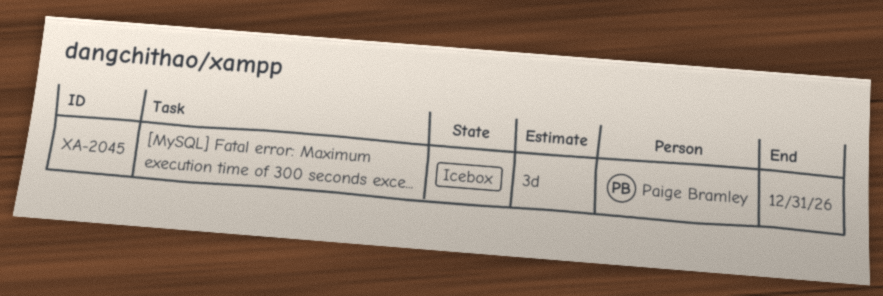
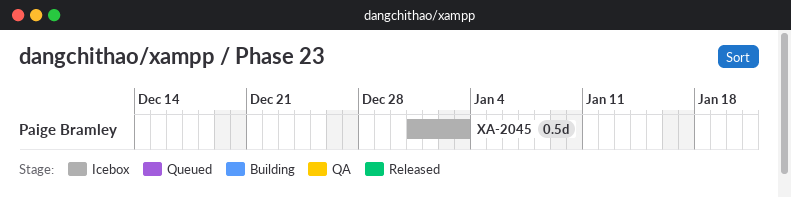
XA-2045, estimate: 3d -> 0.5d
XA-2045, due: Dec 31 -> Jan 3

